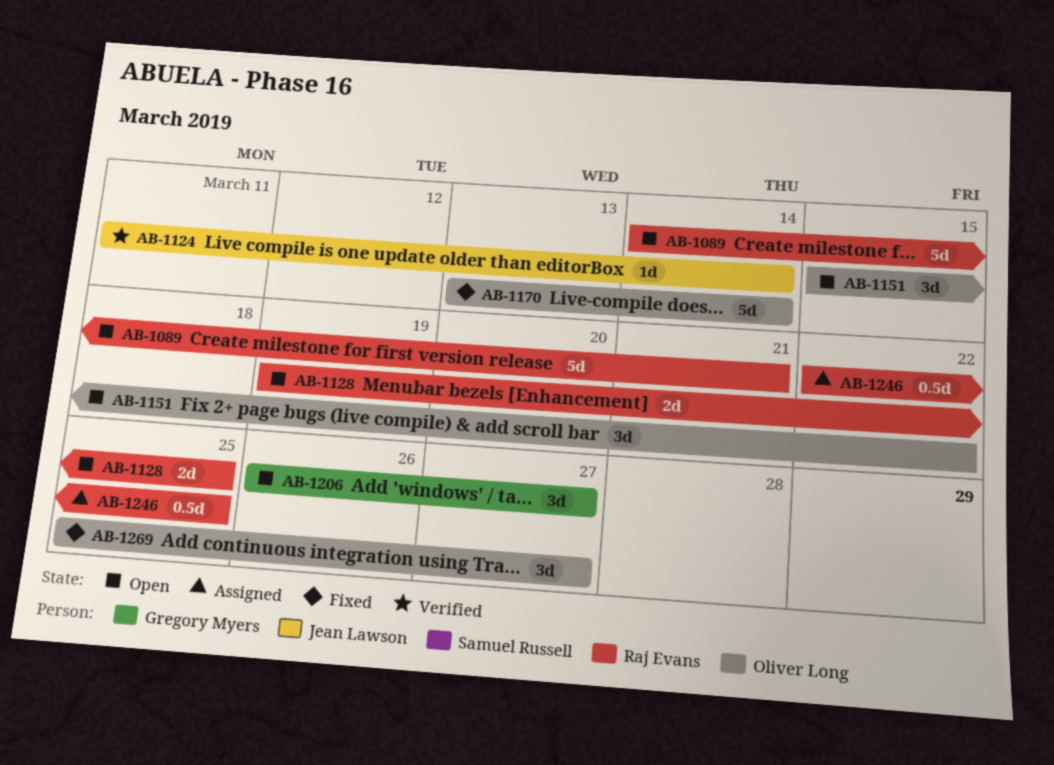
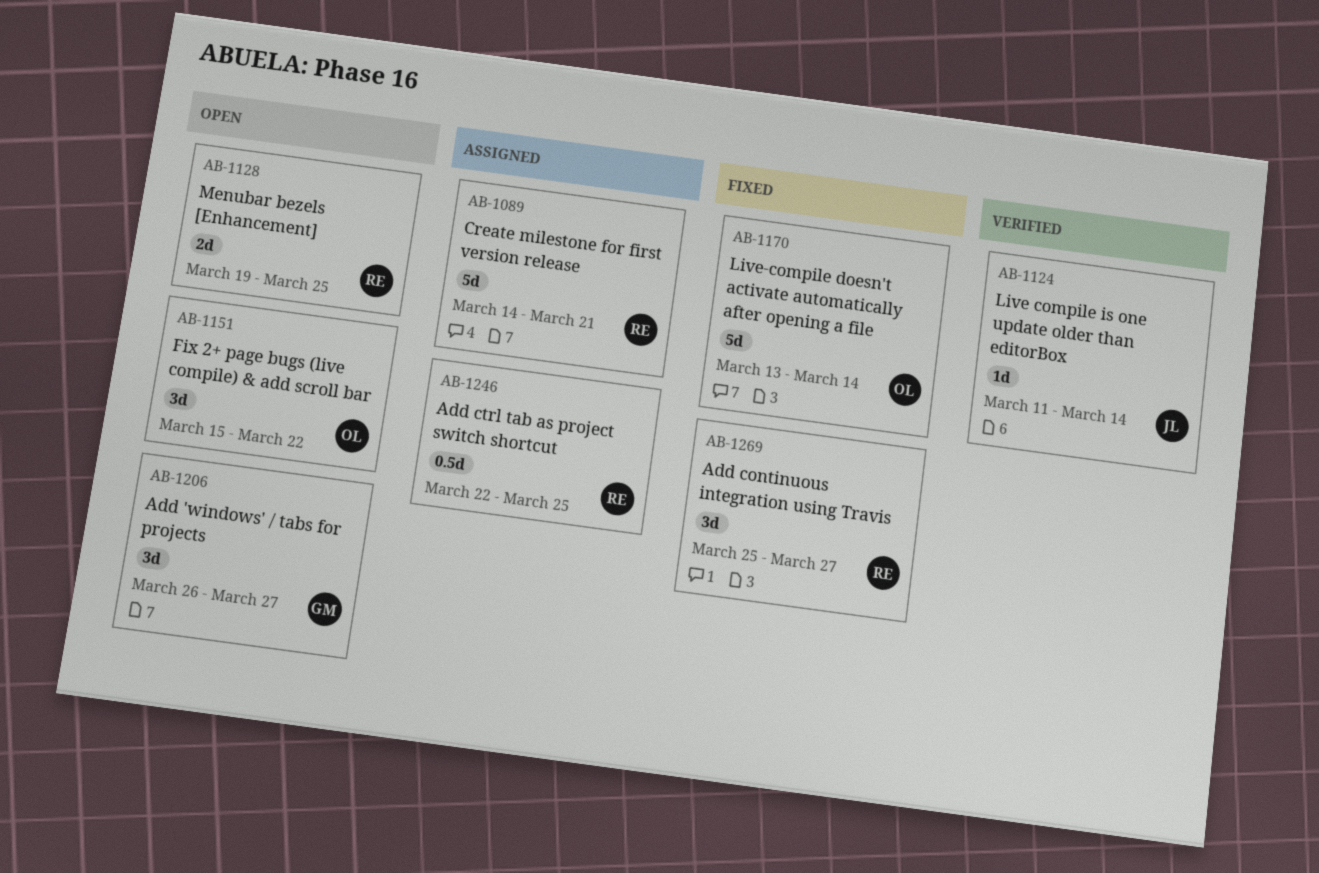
AB-1089, status: Open -> Assigned
AB-1269, owner: Oliver Long -> Raj Evans

